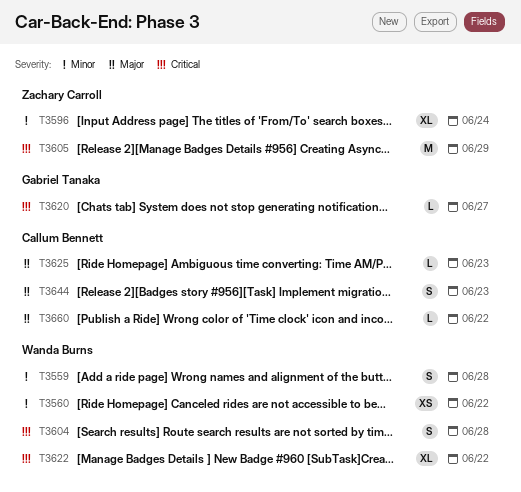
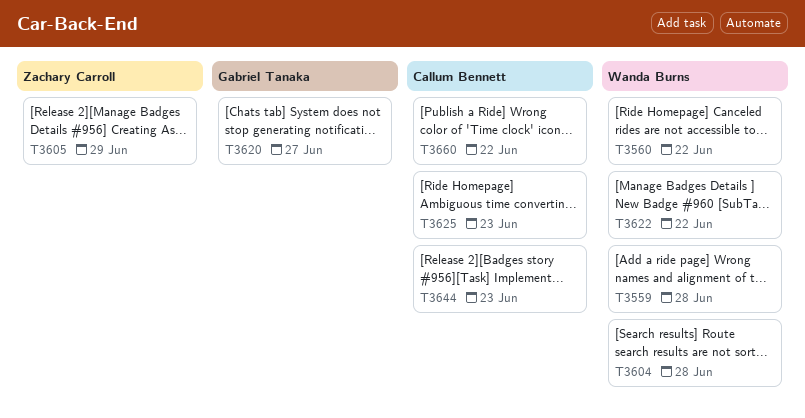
T3596: present -> none

